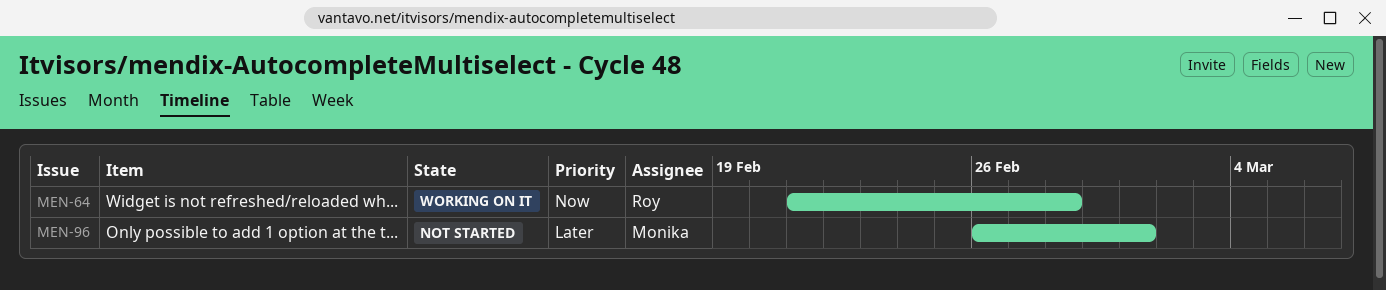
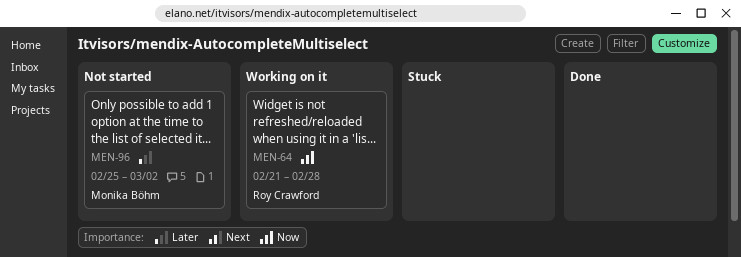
MEN-96, start: Feb 26 -> Feb 25
MEN-96, due: Mar 1 -> Mar 2

